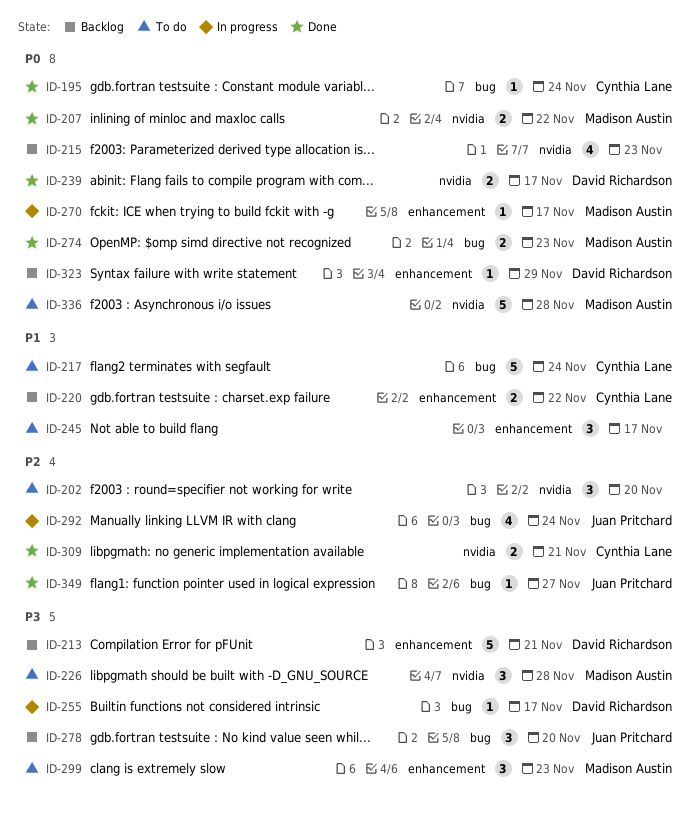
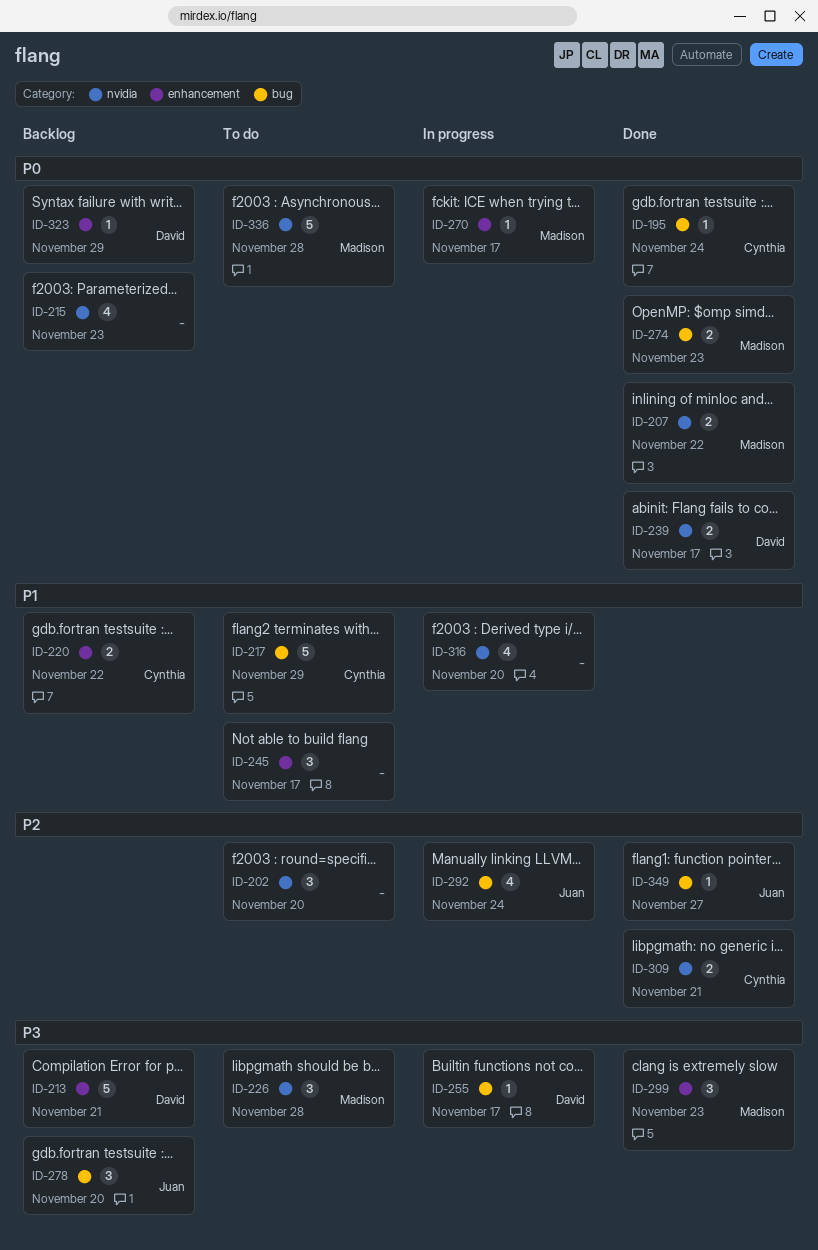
ID-217, due: Nov 24 -> Nov 29
ID-299, status: To do -> Done
ID-316: none -> present

